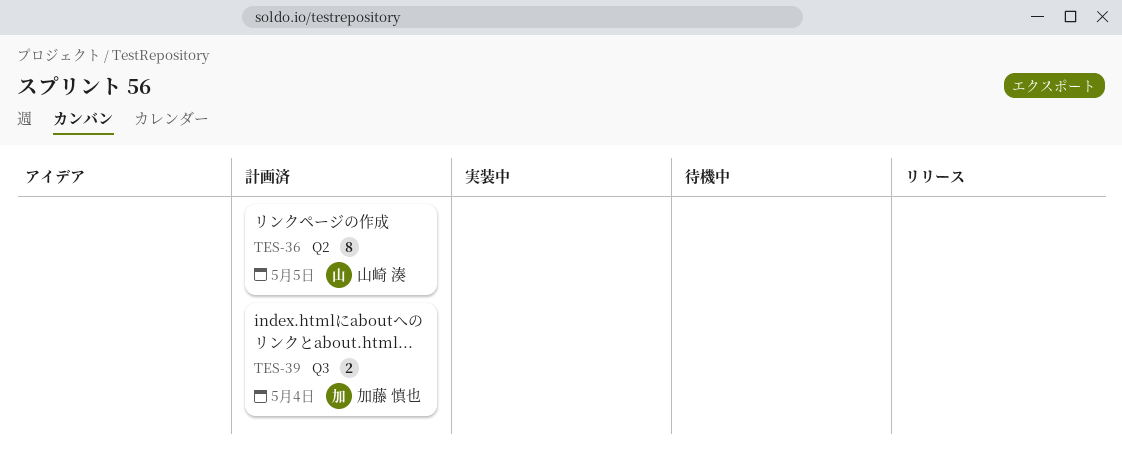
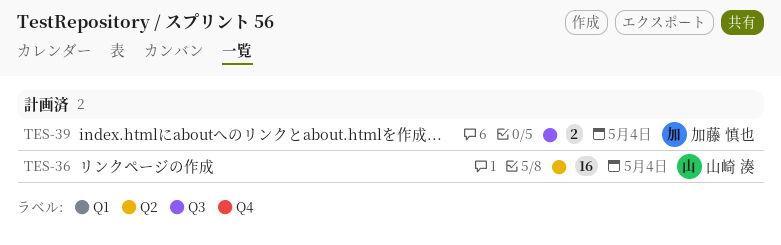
TES-36, estimate: 8 -> 16
TES-36, due: May 5 -> May 4

